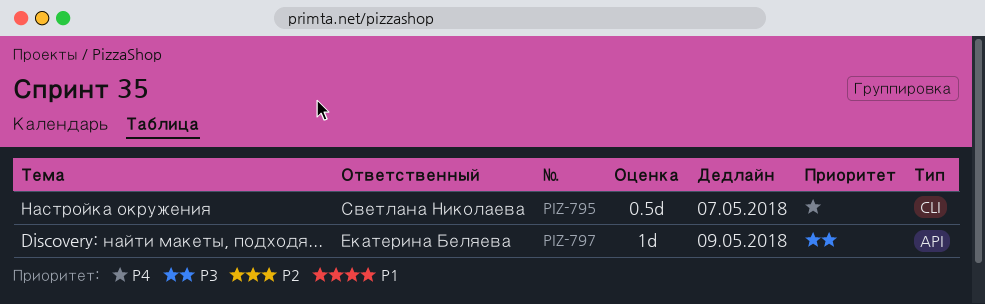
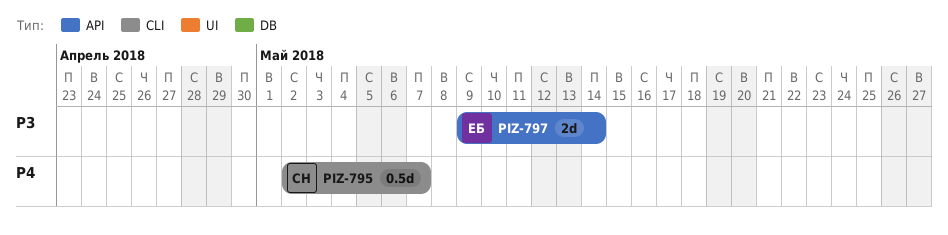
PIZ-797, estimate: 1d -> 2d
PIZ-797, due: May 9 -> May 14

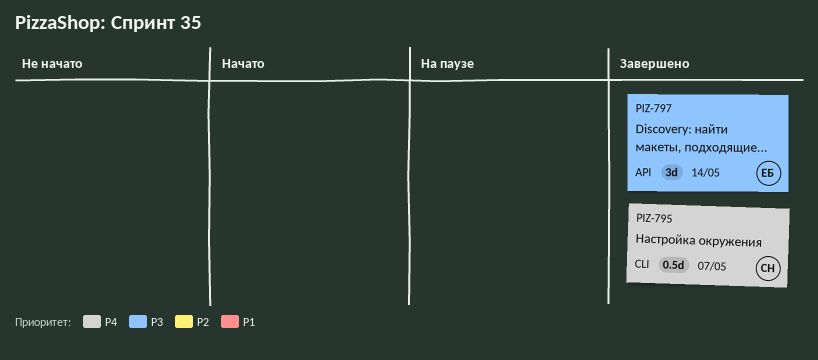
PIZ-797, estimate: 2d -> 3d

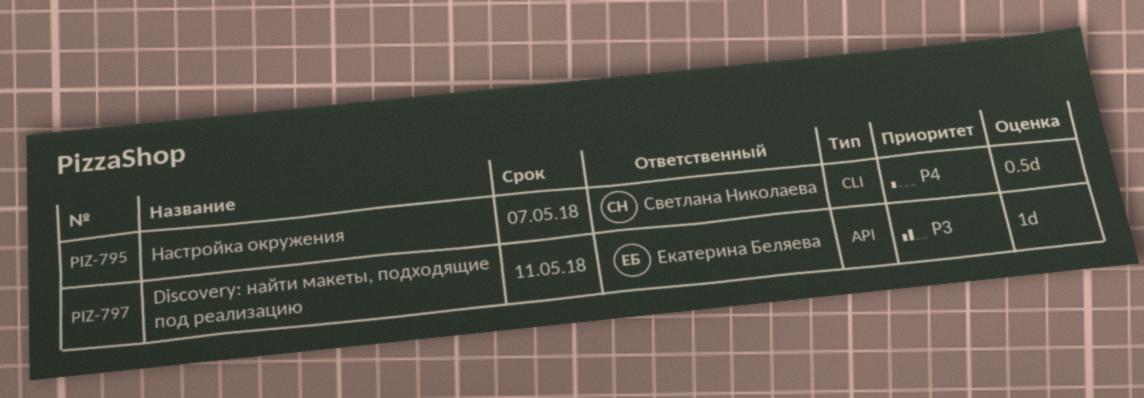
PIZ-797, estimate: 3d -> 1d
PIZ-797, due: May 14 -> May 11

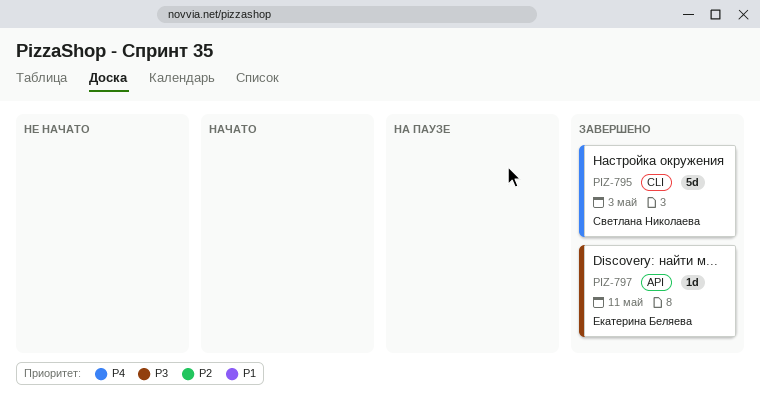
PIZ-795, estimate: 0.5d -> 5d
PIZ-795, due: May 7 -> May 3

